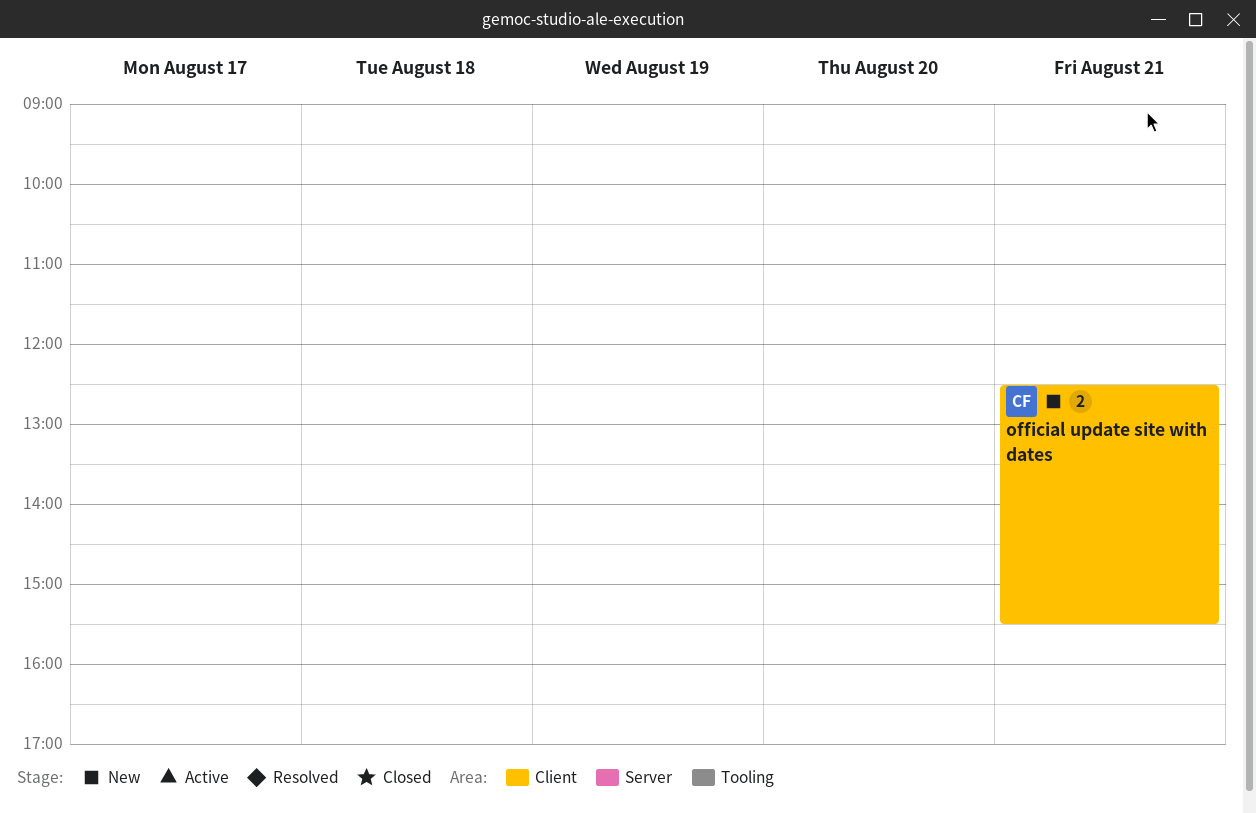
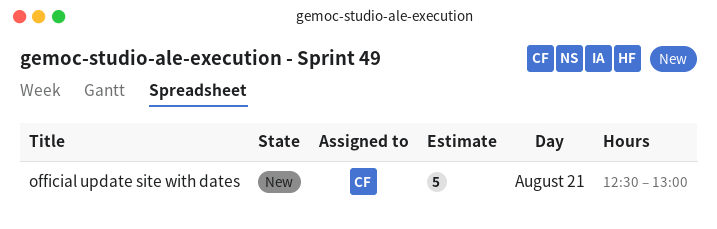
official update site with dates, estimate: 2 -> 5
official update site with dates, ends: 15:30 -> 13:00

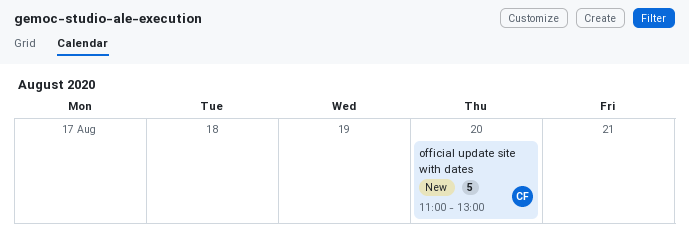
official update site with dates, day: Aug 21 -> Aug 20
official update site with dates, begins: 12:30 -> 11:00

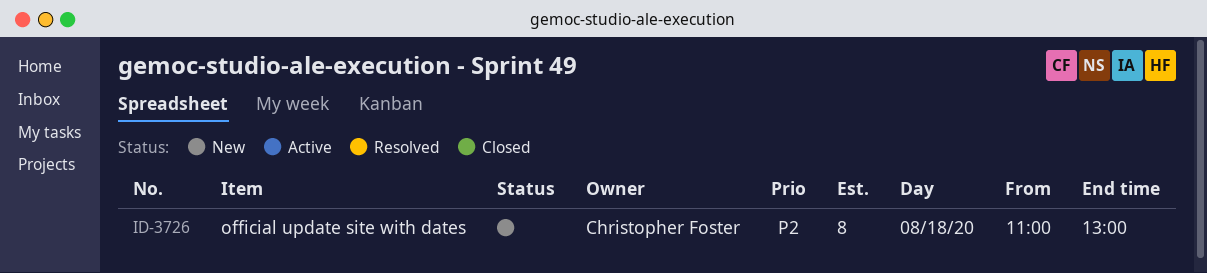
official update site with dates, estimate: 5 -> 8
official update site with dates, day: Aug 20 -> Aug 18

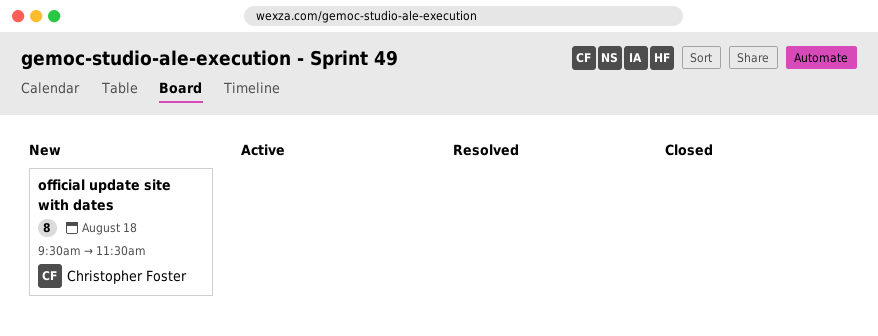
official update site with dates, begins: 11:00 -> 09:30
official update site with dates, ends: 13:00 -> 11:30

